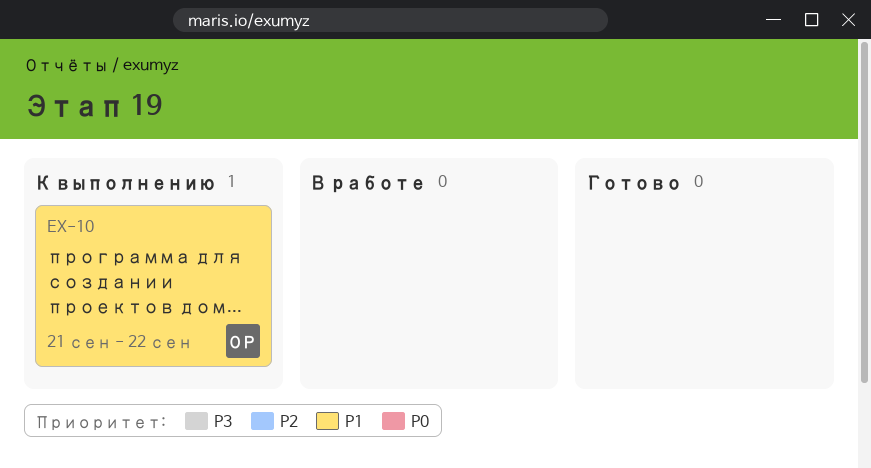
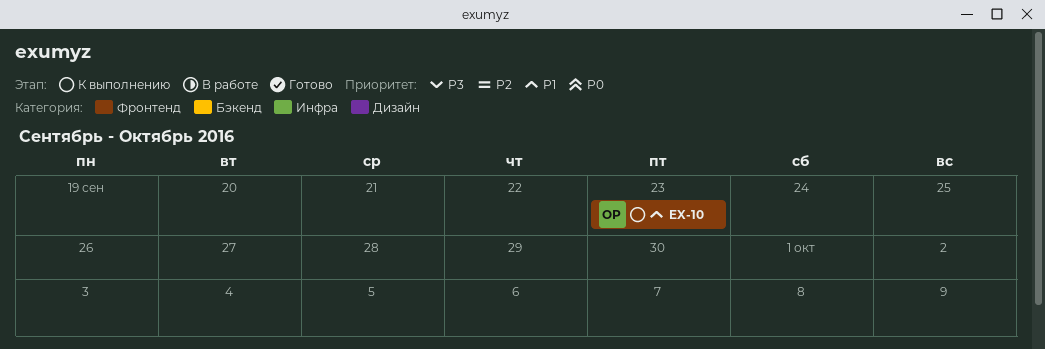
EX-10, start: Sep 21 -> Sep 23
EX-10, due: Sep 22 -> Sep 23

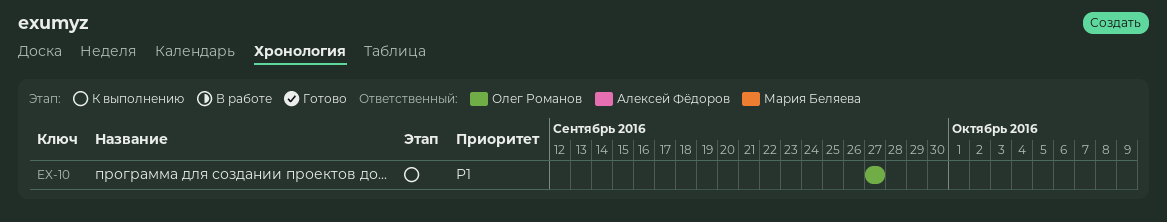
EX-10, start: Sep 23 -> Sep 27
EX-10, due: Sep 23 -> Sep 27

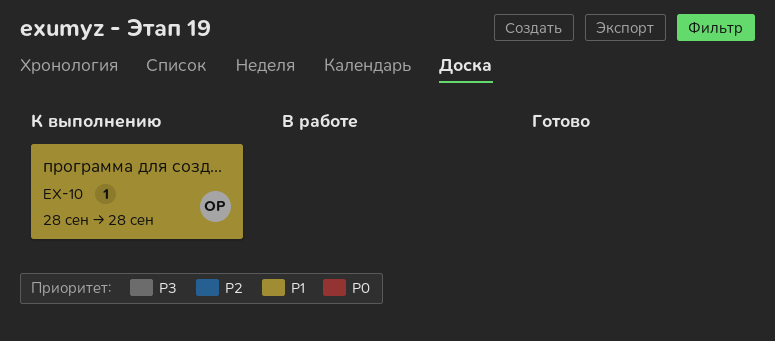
EX-10, start: Sep 27 -> Sep 28
EX-10, due: Sep 27 -> Sep 28

